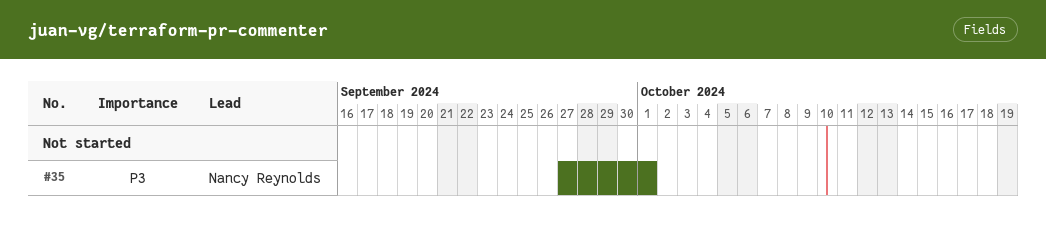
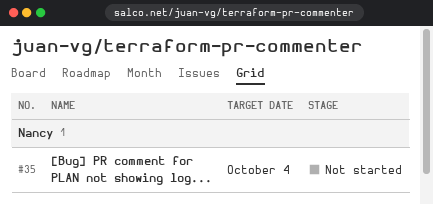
#35, due: Oct 1 -> Oct 4

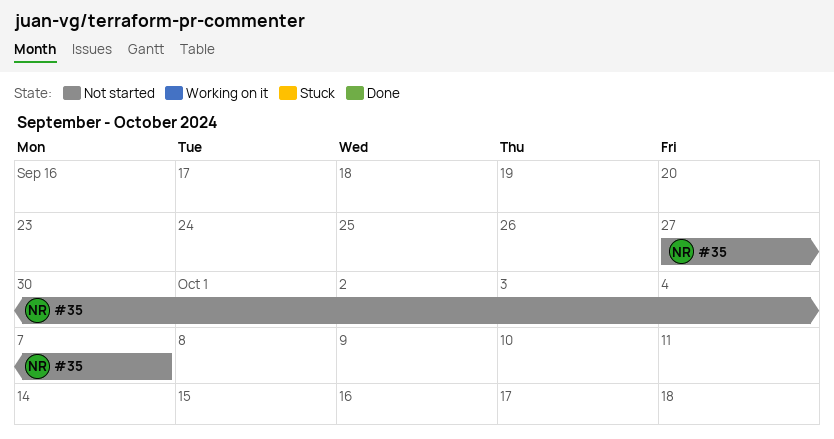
#35, due: Oct 4 -> Oct 7

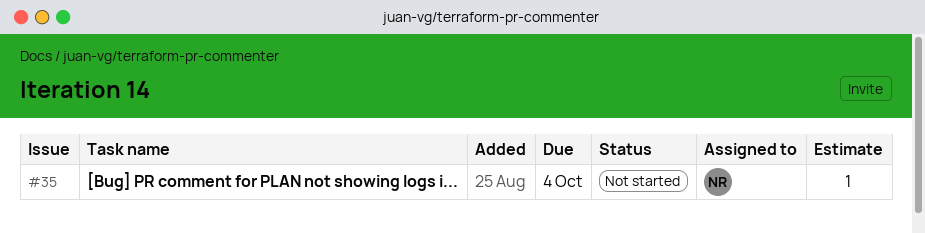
#35, due: Oct 7 -> Oct 4

